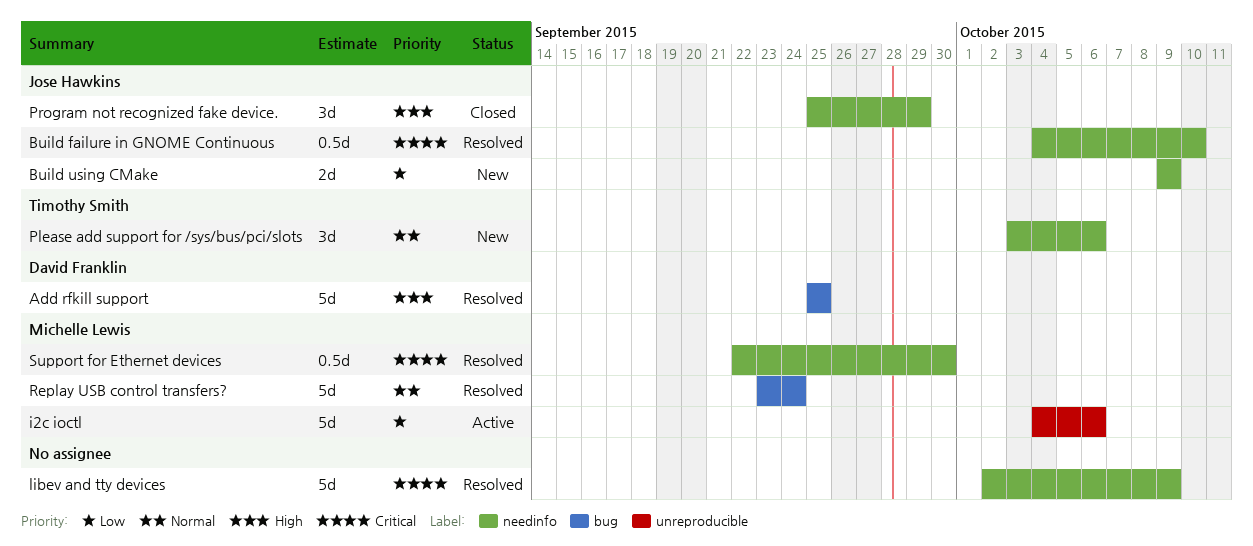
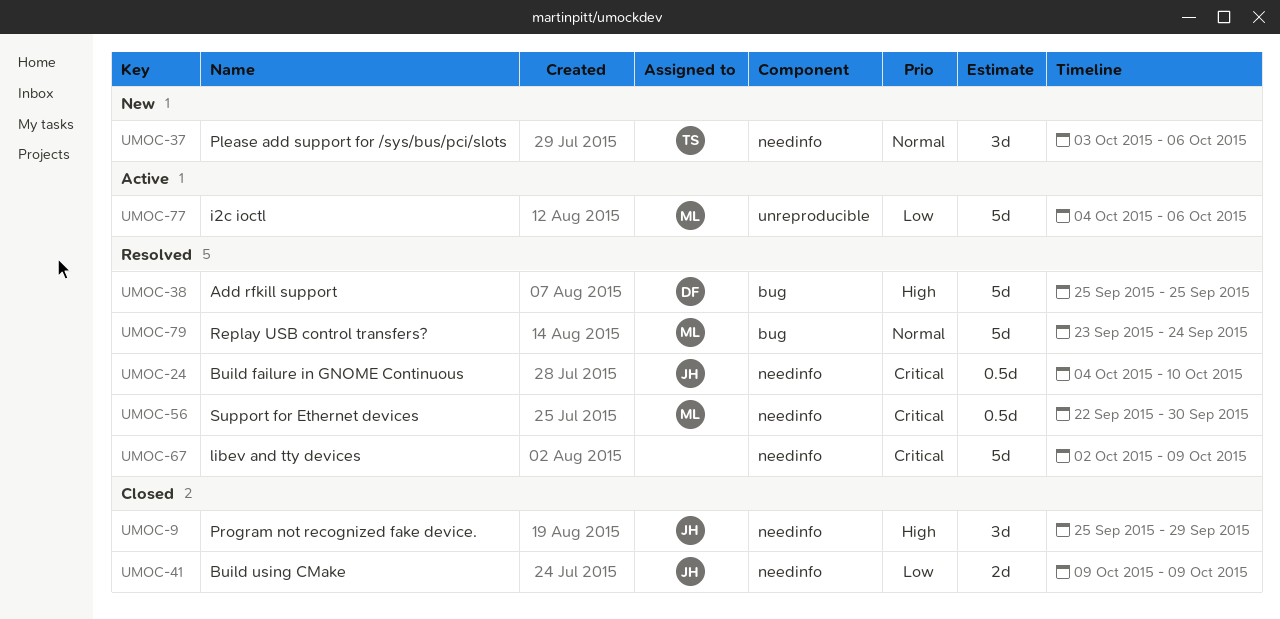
Build using CMake, status: New -> Closed

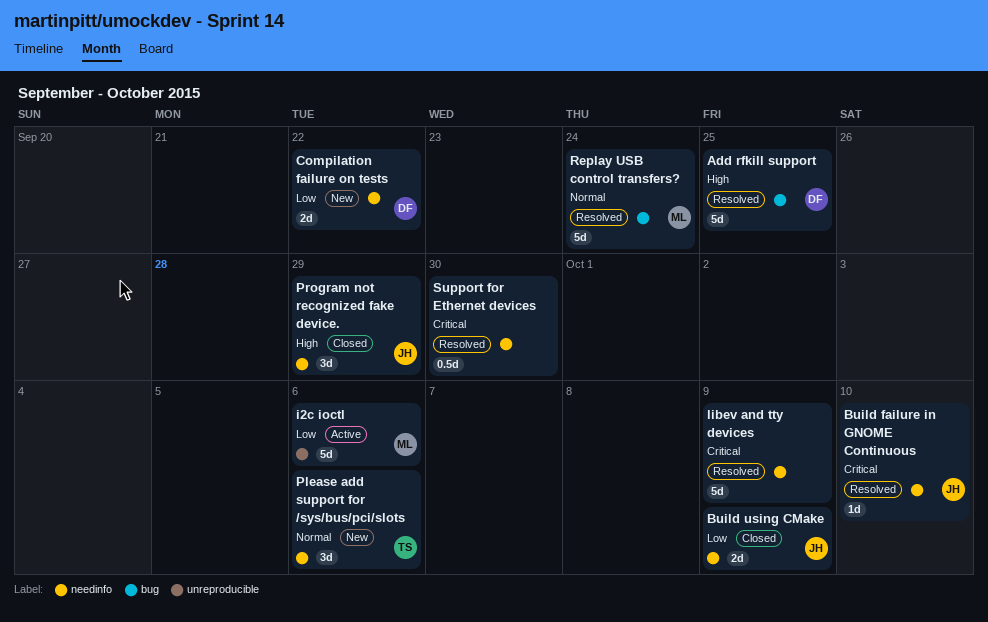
Build failure in GNOME Continuous, estimate: 0.5d -> 1d
Compilation failure on tests: none -> present
Support for Ethernet devices, owner: ML -> none

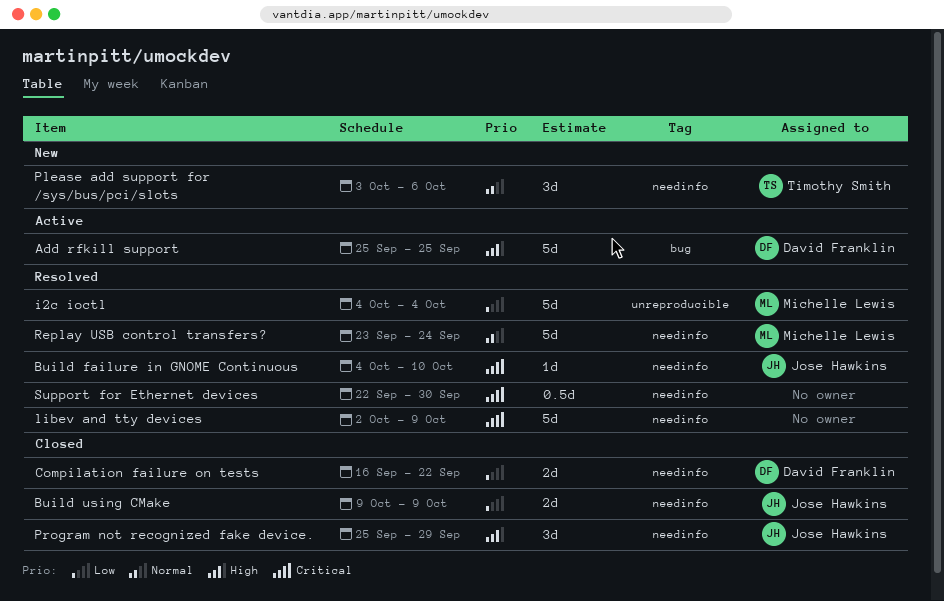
Add rfkill support, status: Resolved -> Active
Compilation failure on tests, status: New -> Closed
i2c ioctl, status: Active -> Resolved
i2c ioctl, due: Oct 6 -> Oct 4
Replay USB control transfers?, label: bug -> needinfo

